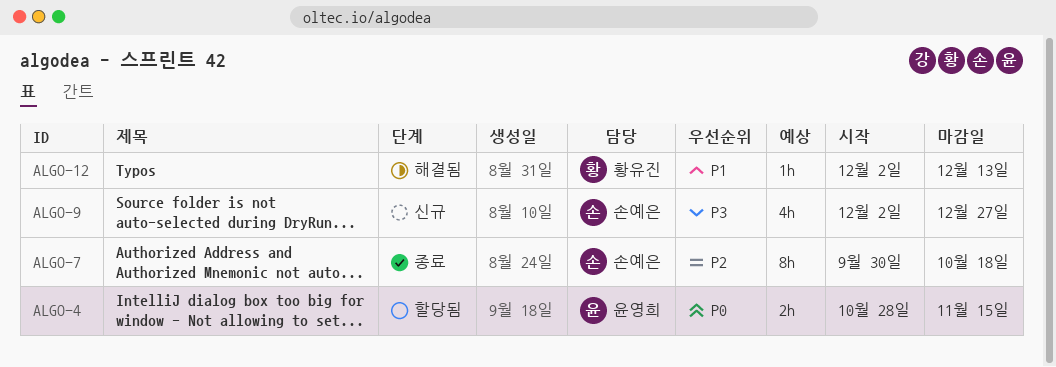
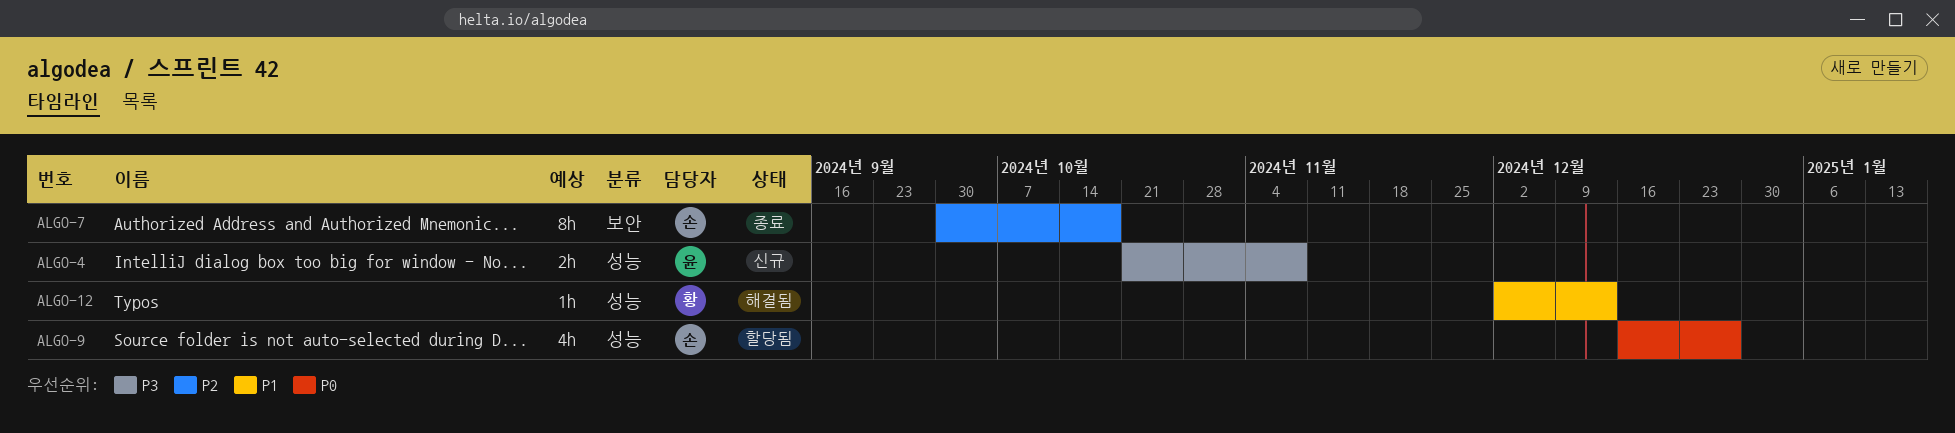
ALGO-4, status: 할당됨 -> 신규
ALGO-4, priority: P0 -> P3
ALGO-4, start: Oct 28 -> Oct 21
ALGO-4, due: Nov 15 -> Nov 8
ALGO-9, status: 신규 -> 할당됨
ALGO-9, priority: P3 -> P0
ALGO-9, start: Dec 2 -> Dec 16

